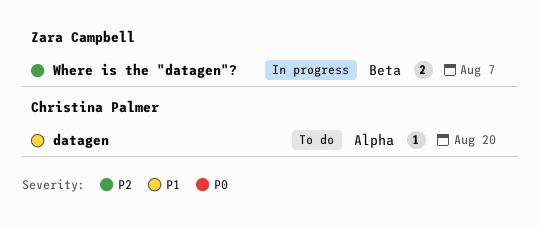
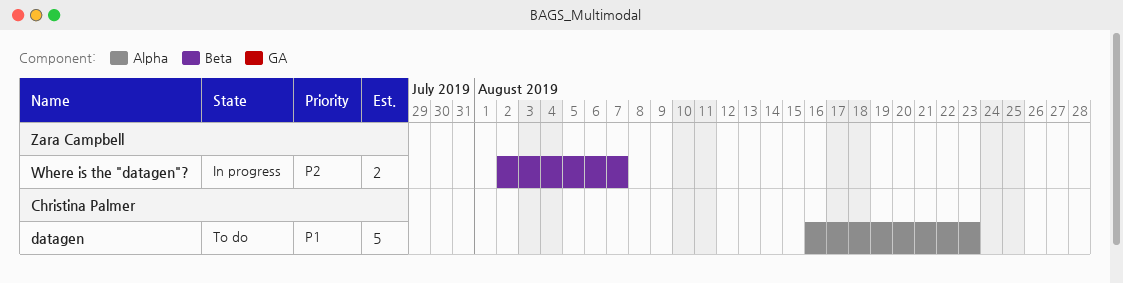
datagen, estimate: 1 -> 5
datagen, due: Aug 20 -> Aug 23

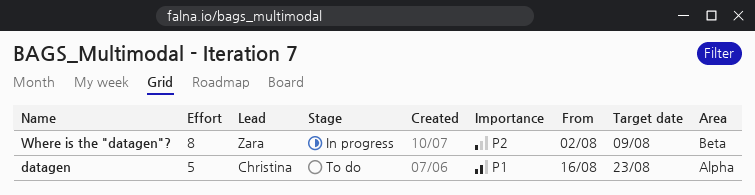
Where is the "datagen"?, estimate: 2 -> 8
Where is the "datagen"?, due: Aug 7 -> Aug 9

